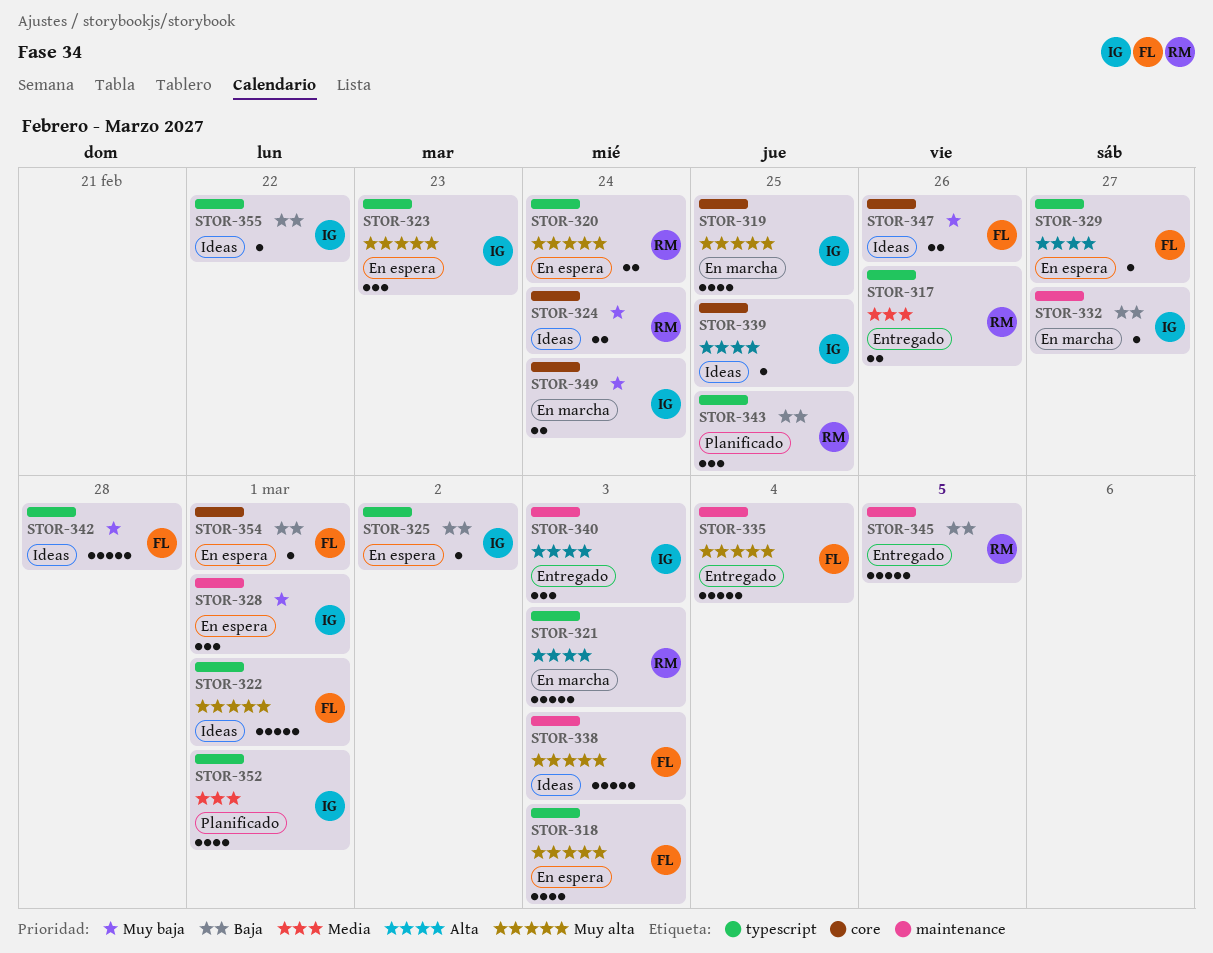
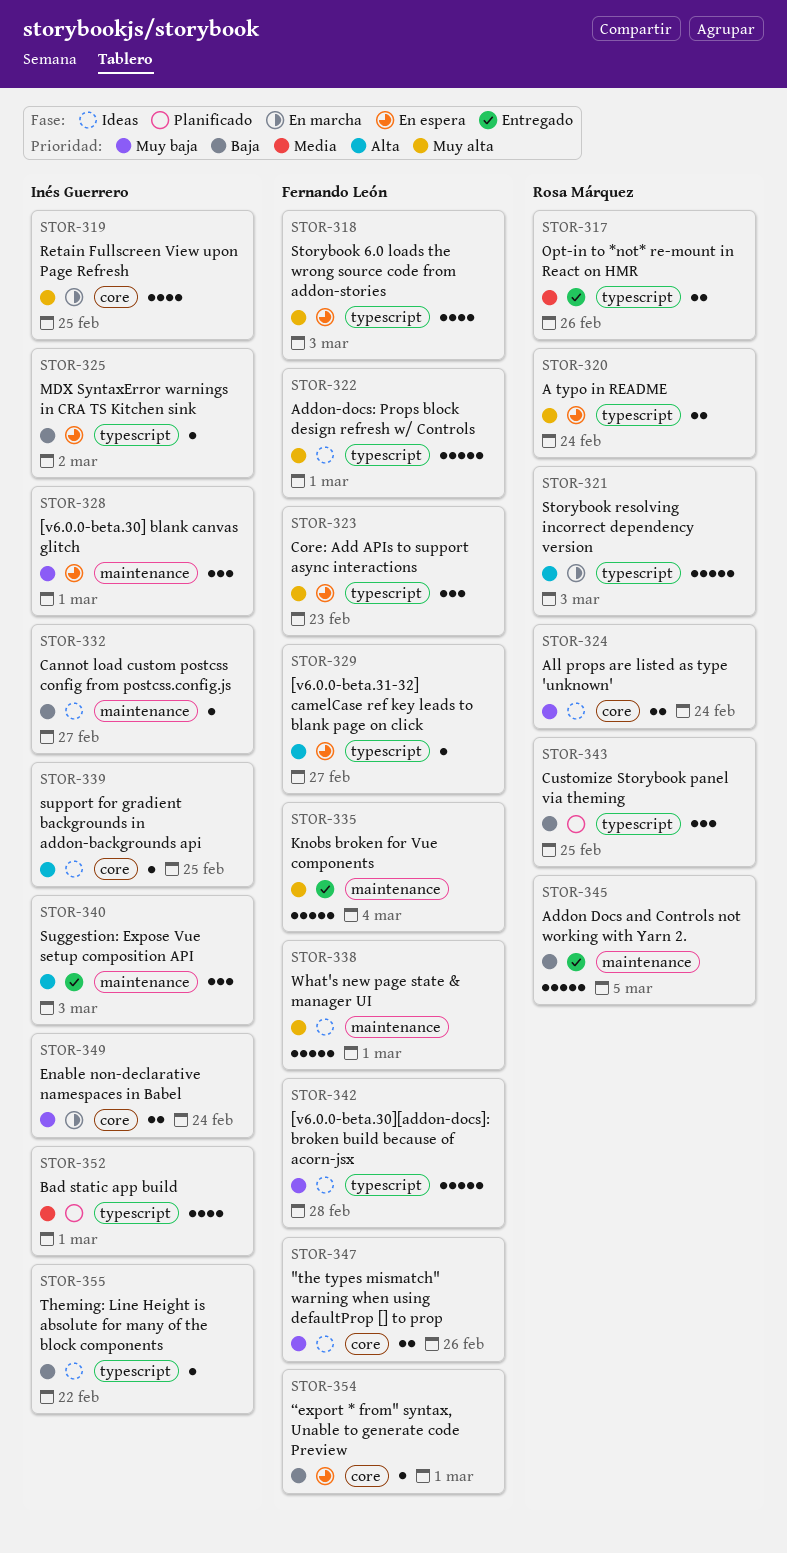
STOR-323, owner: Inés Guerrero -> Fernando León
STOR-332, status: En marcha -> Ideas
STOR-338, due: Mar 3 -> Mar 1

